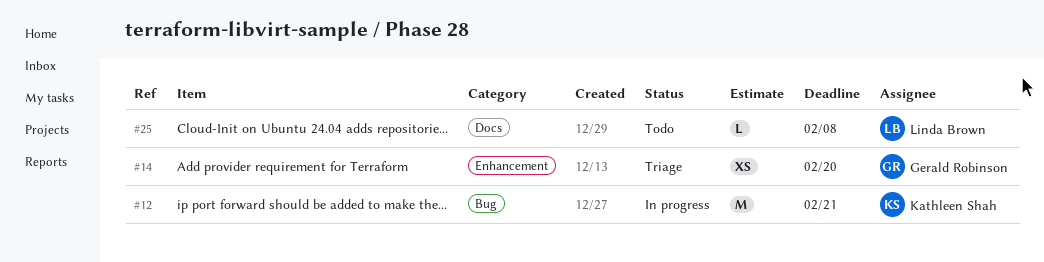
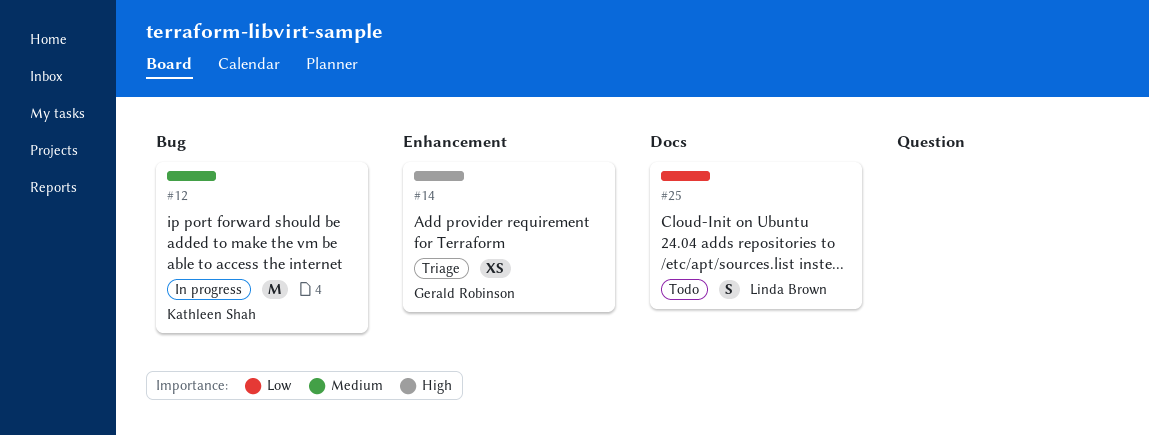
#25, estimate: L -> S

